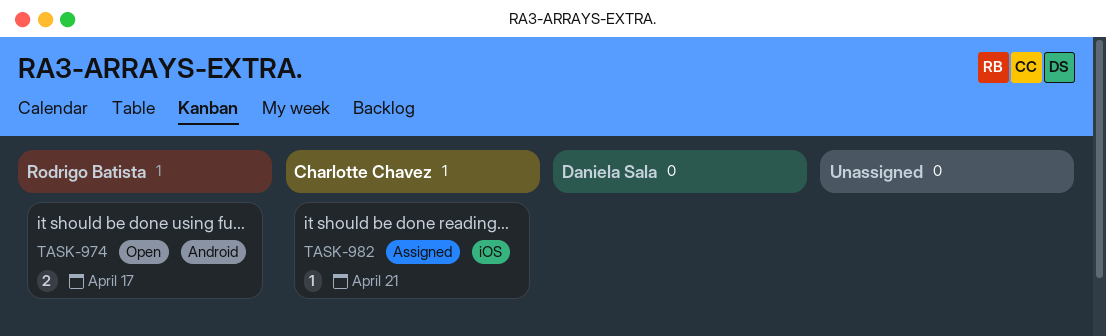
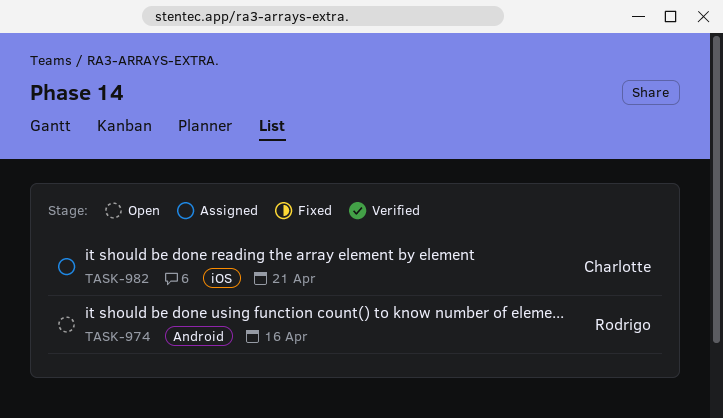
TASK-974, due: Apr 17 -> Apr 16

